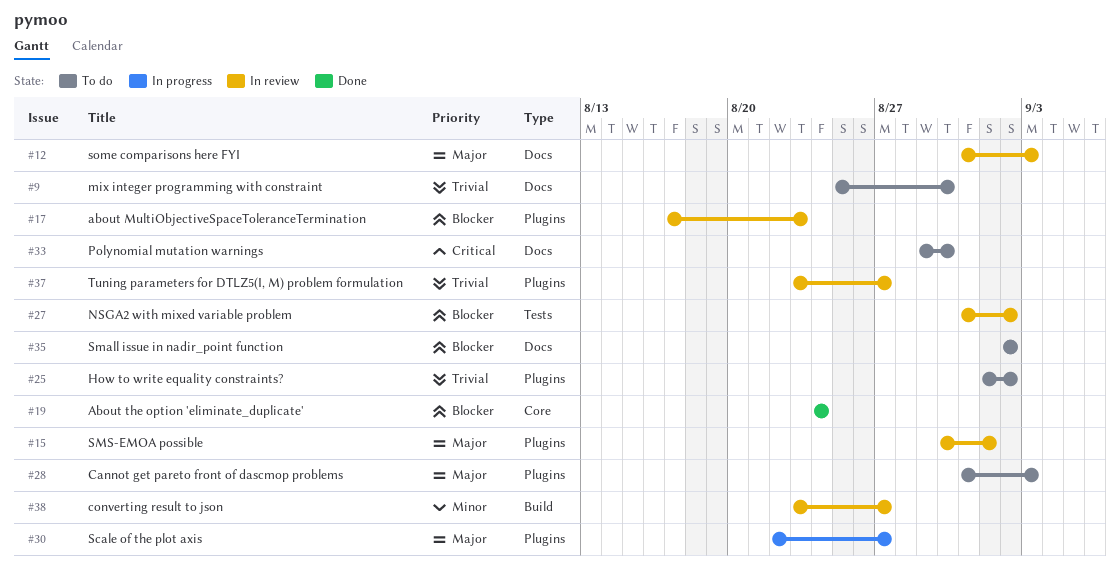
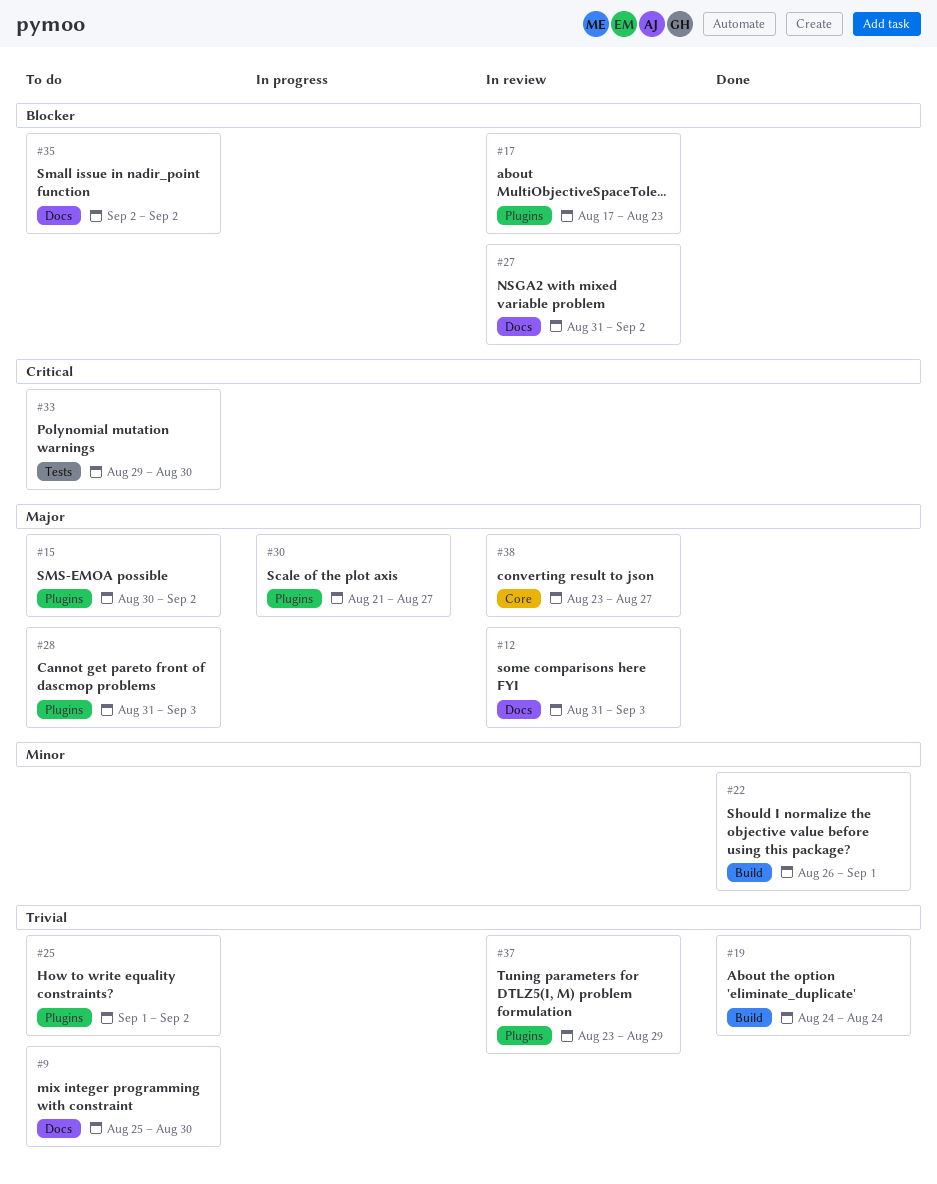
#15, status: In review -> To do
#15, due: Sep 1 -> Sep 2
#19, priority: Blocker -> Trivial
#19, label: Core -> Build
#22: none -> present
#27, label: Tests -> Docs
#30, start: Aug 22 -> Aug 21
#33, label: Docs -> Tests
#37, due: Aug 27 -> Aug 29
#38, priority: Minor -> Major
#38, label: Build -> Core

